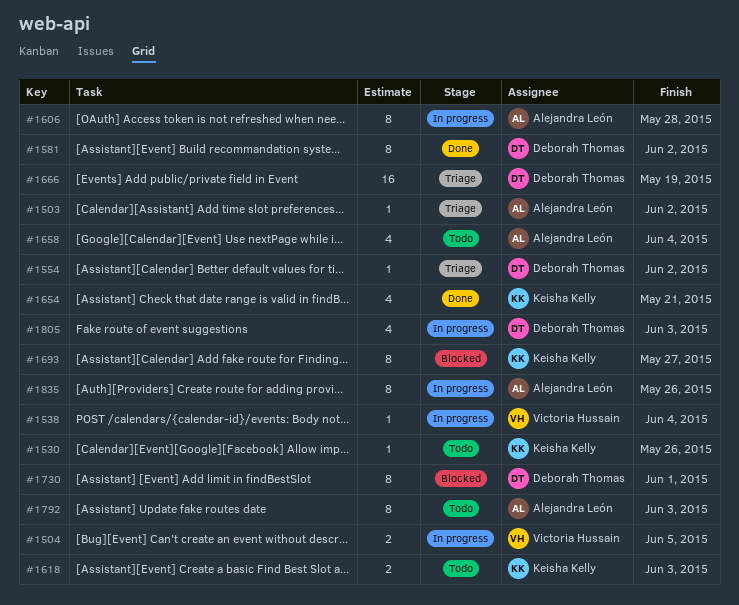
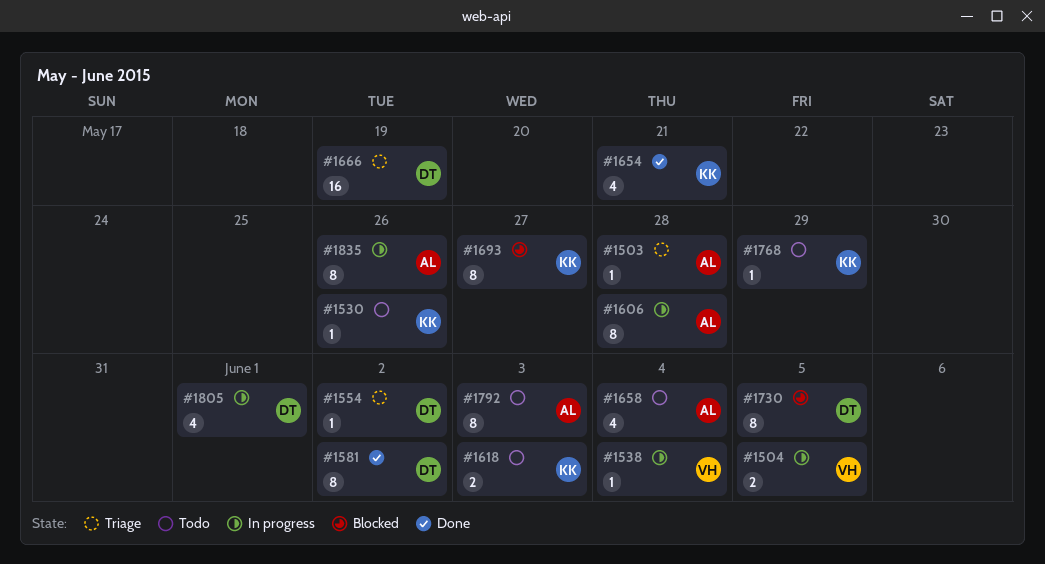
#1503, due: Jun 2 -> May 28
#1730, due: Jun 1 -> Jun 5
#1768: none -> present
#1805, due: Jun 3 -> Jun 1

